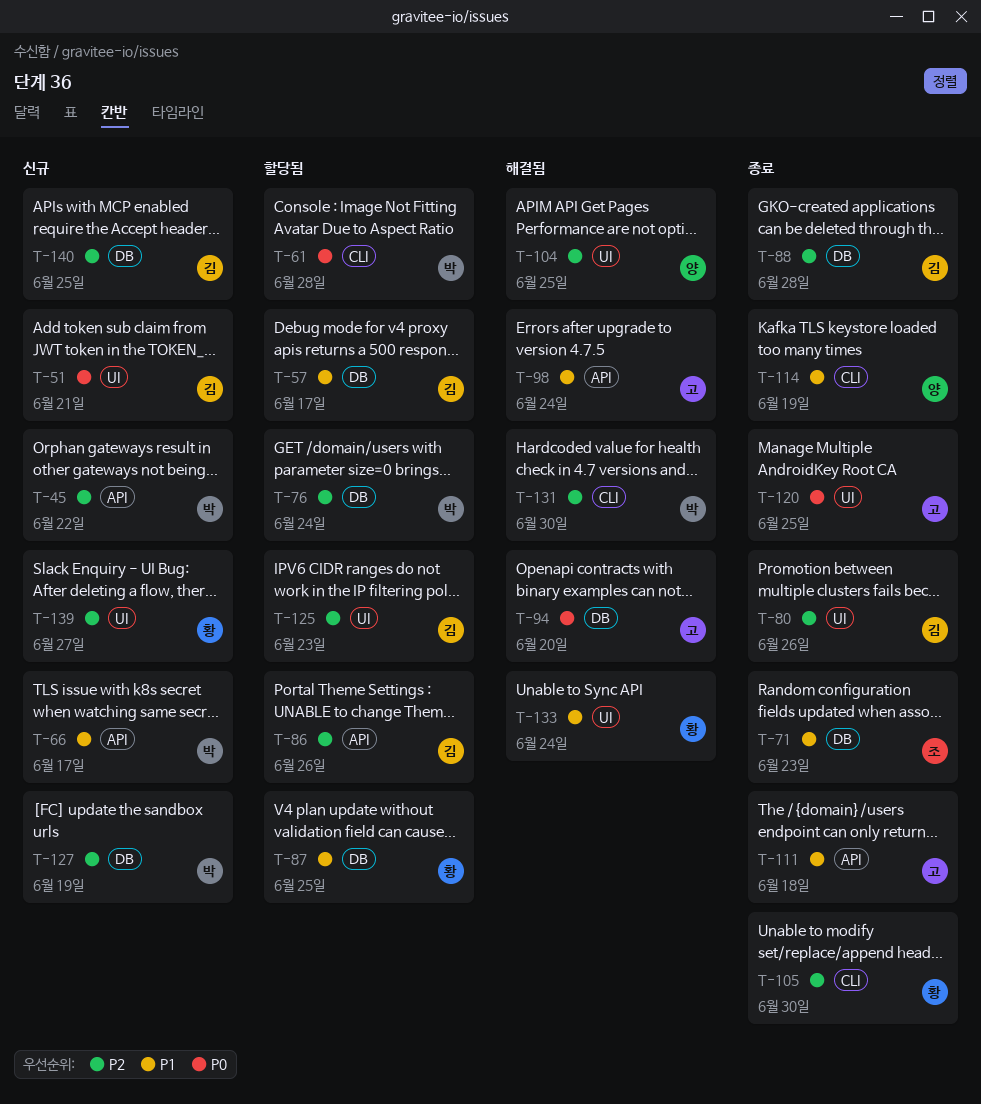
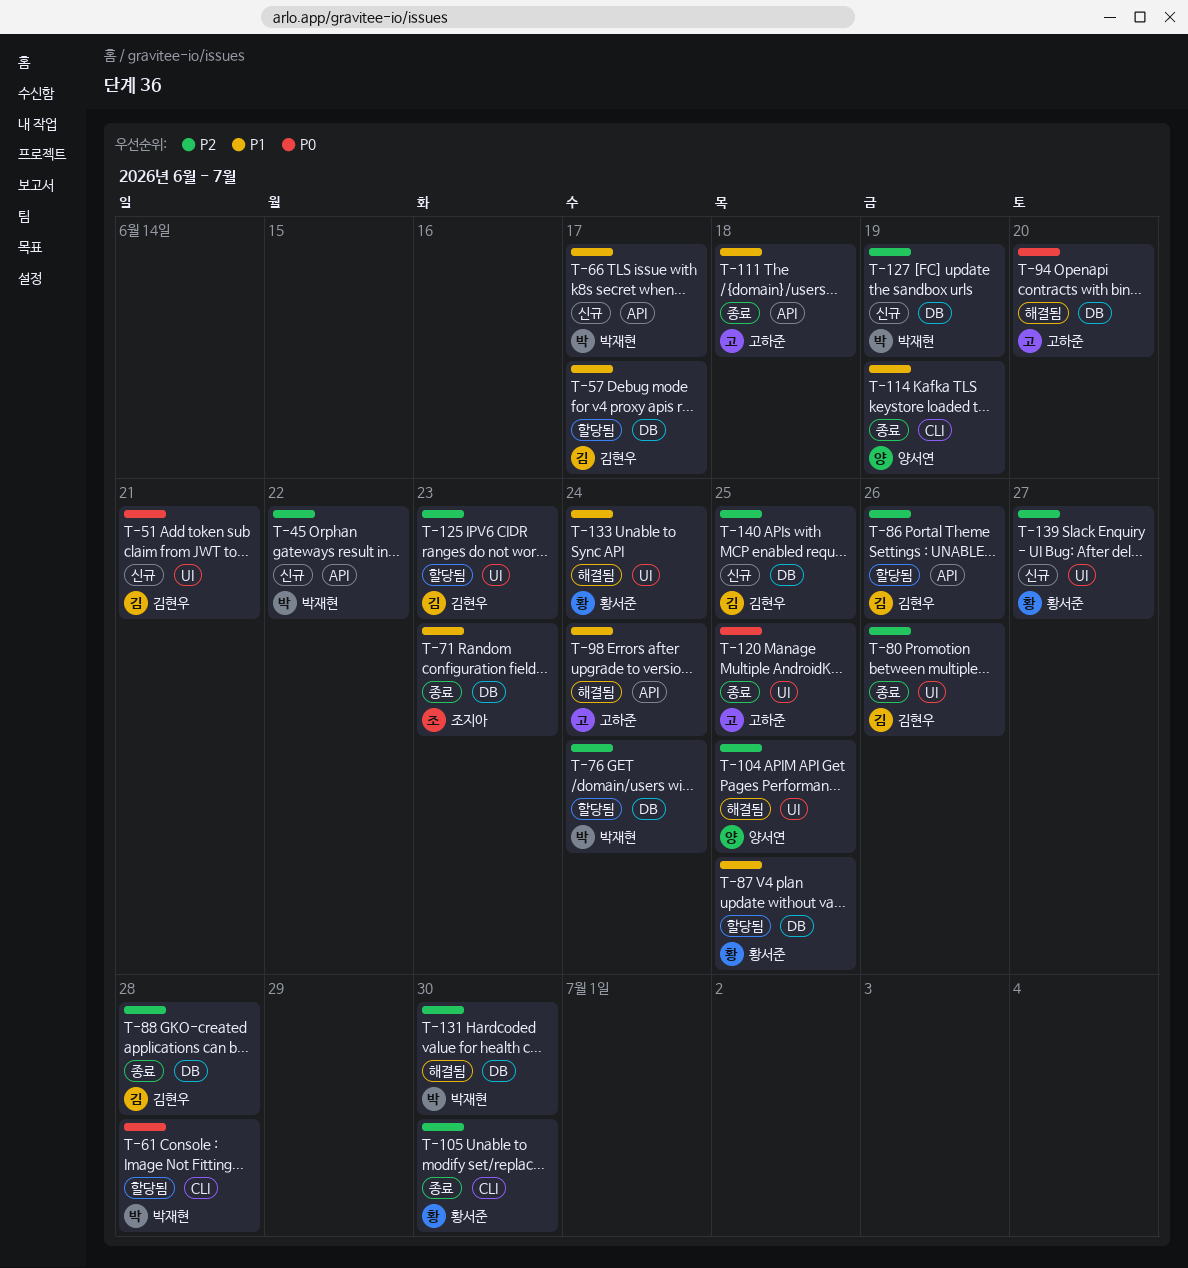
T-131, label: CLI -> DB

